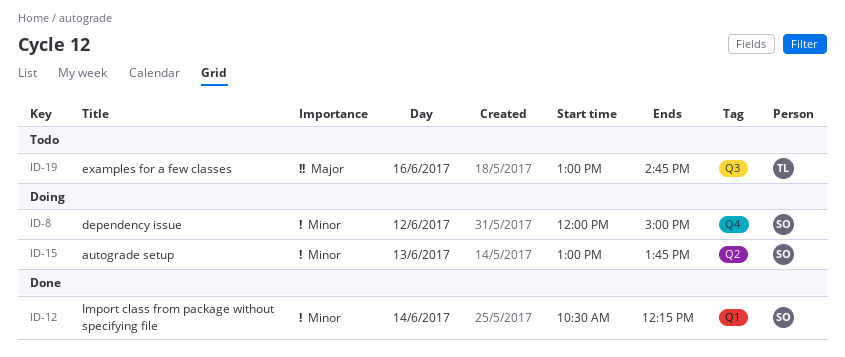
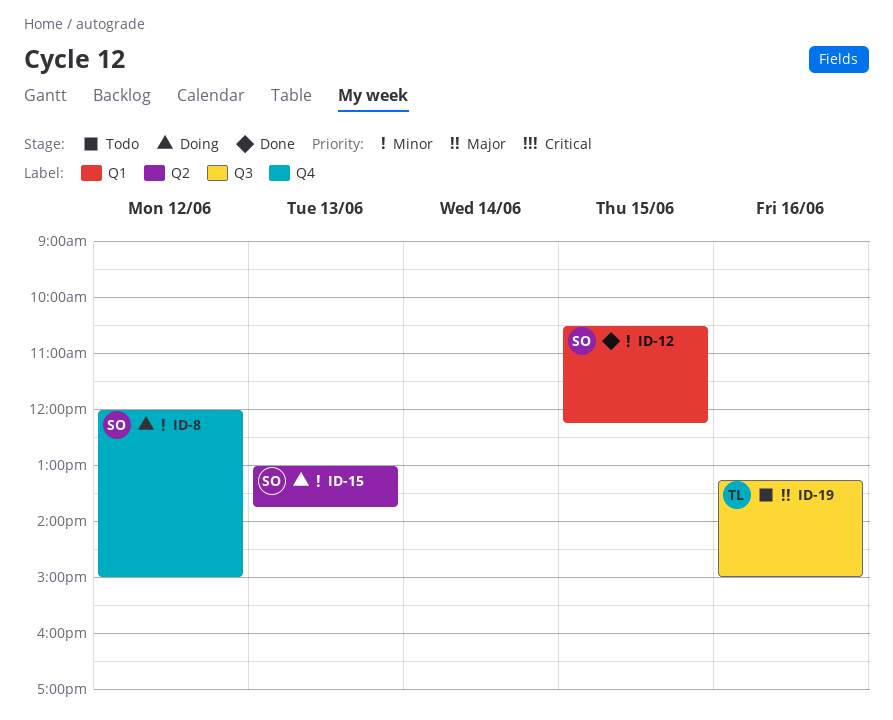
ID-12, day: Jun 14 -> Jun 15
ID-19, begins: 13:00 -> 13:15
ID-19, ends: 14:45 -> 15:00

